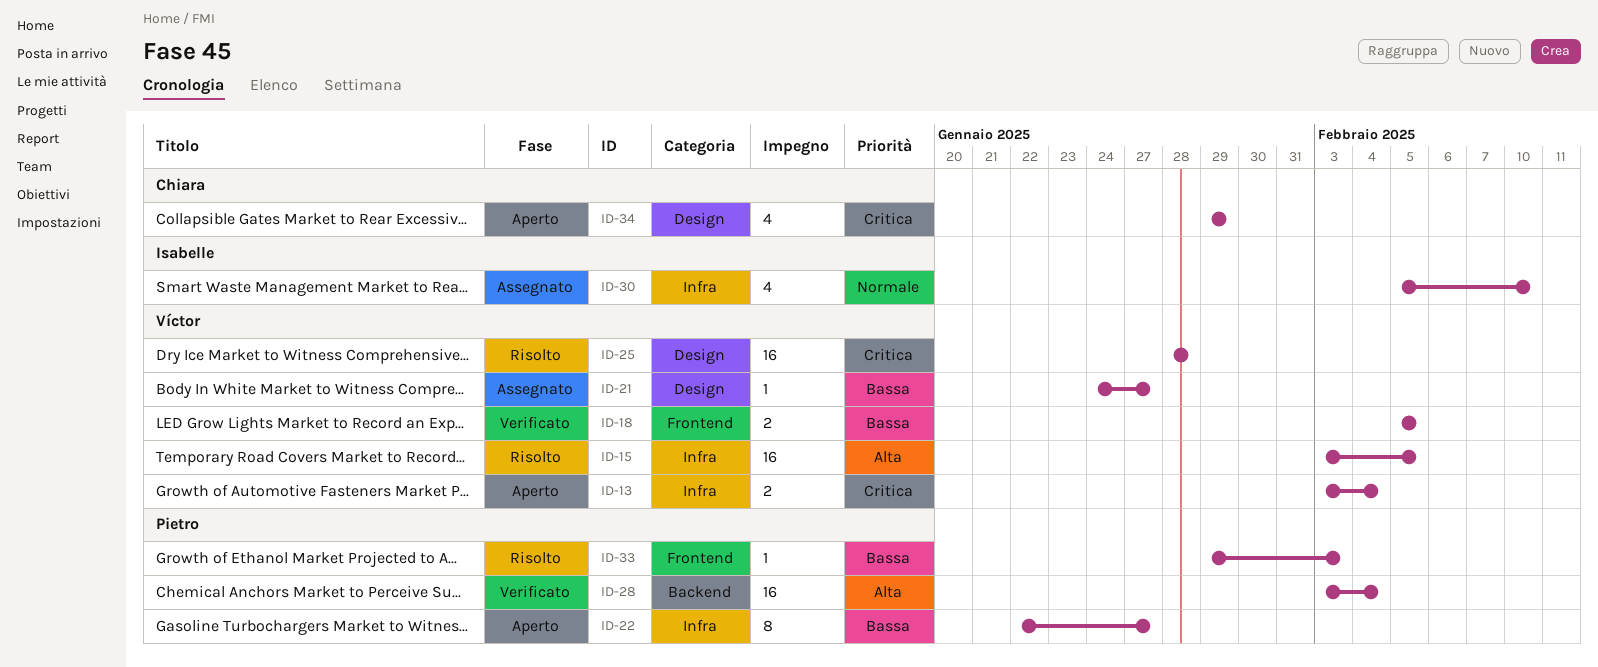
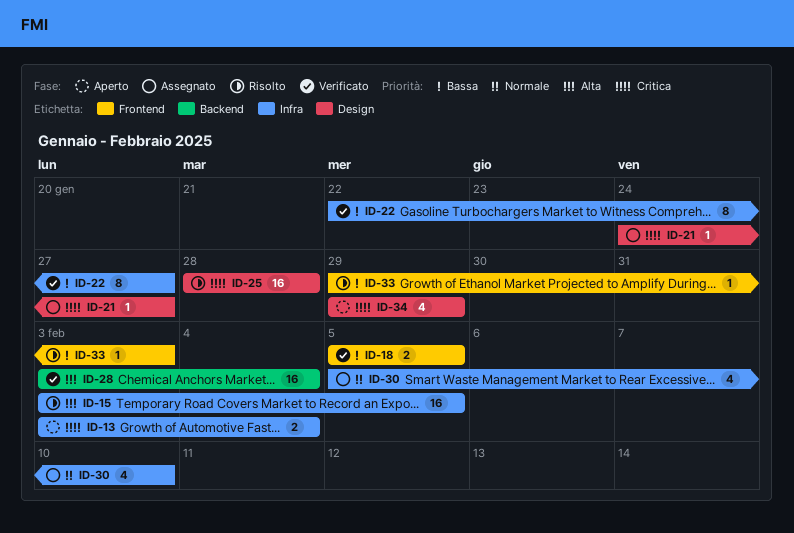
ID-21, priority: Bassa -> Critica
ID-22, status: Aperto -> Verificato

